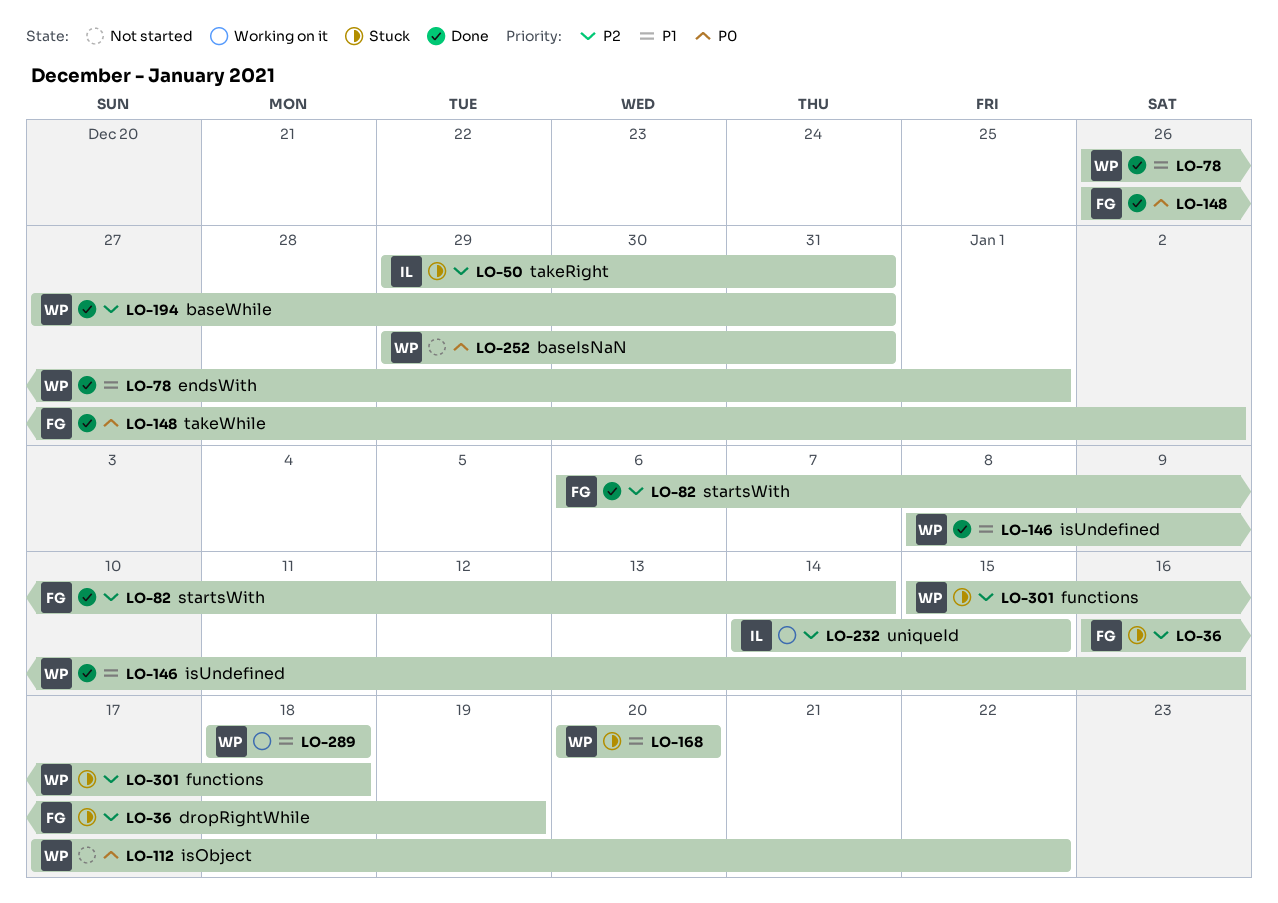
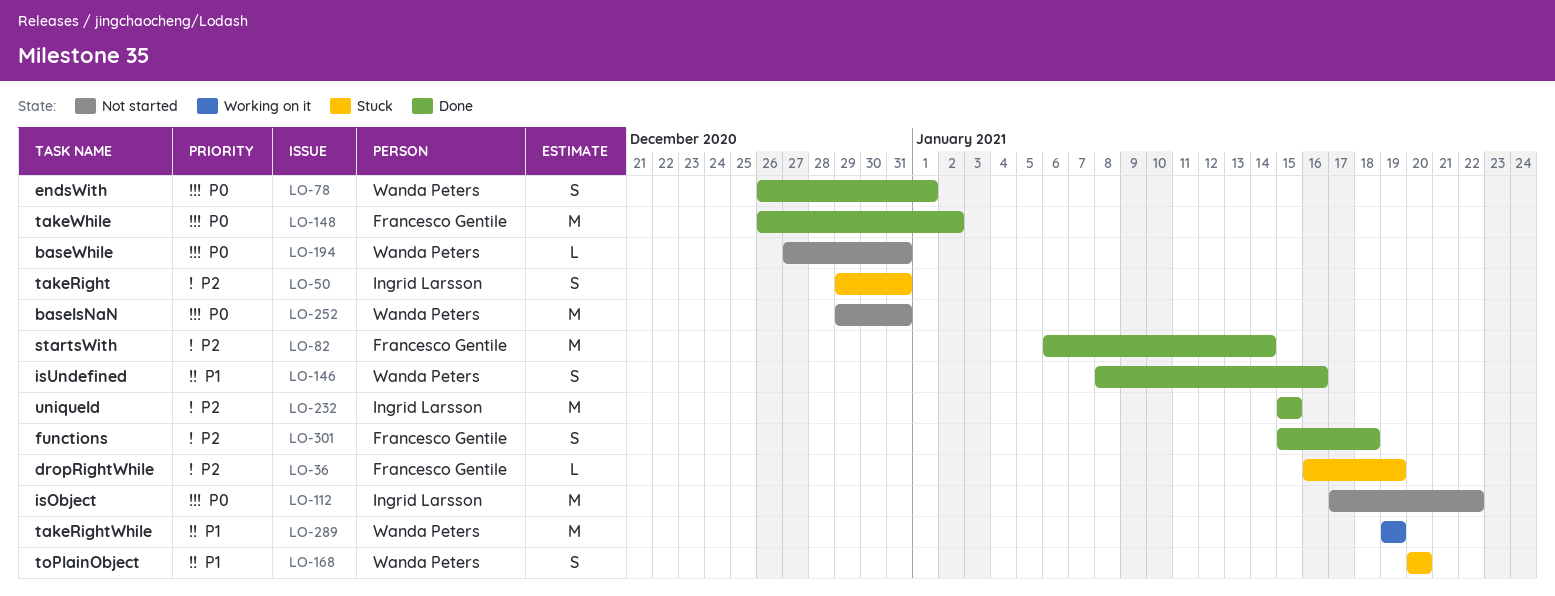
LO-78, priority: P1 -> P0
LO-112, owner: Wanda Peters -> Ingrid Larsson
LO-194, status: Done -> Not started
LO-194, priority: P2 -> P0
LO-232, status: Working on it -> Done
LO-232, start: Jan 14 -> Jan 15
LO-289, start: Jan 18 -> Jan 19
LO-289, due: Jan 18 -> Jan 19
LO-301, status: Stuck -> Done
LO-301, owner: Wanda Peters -> Francesco Gentile

